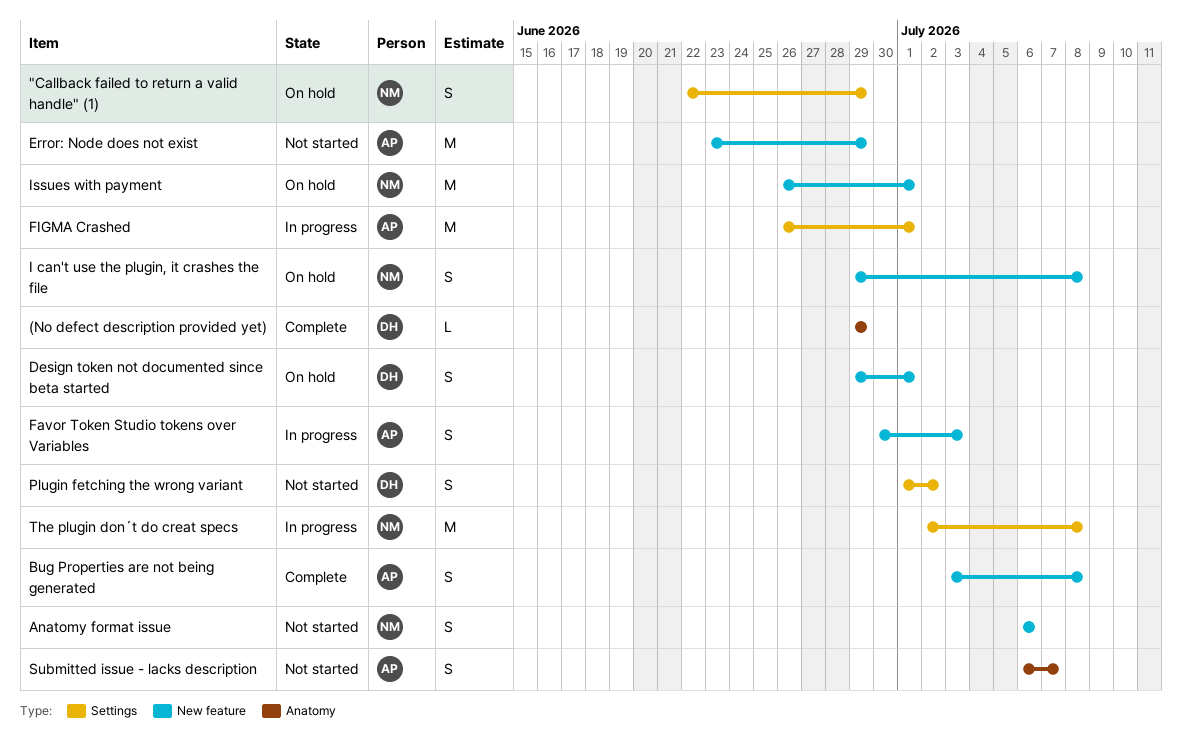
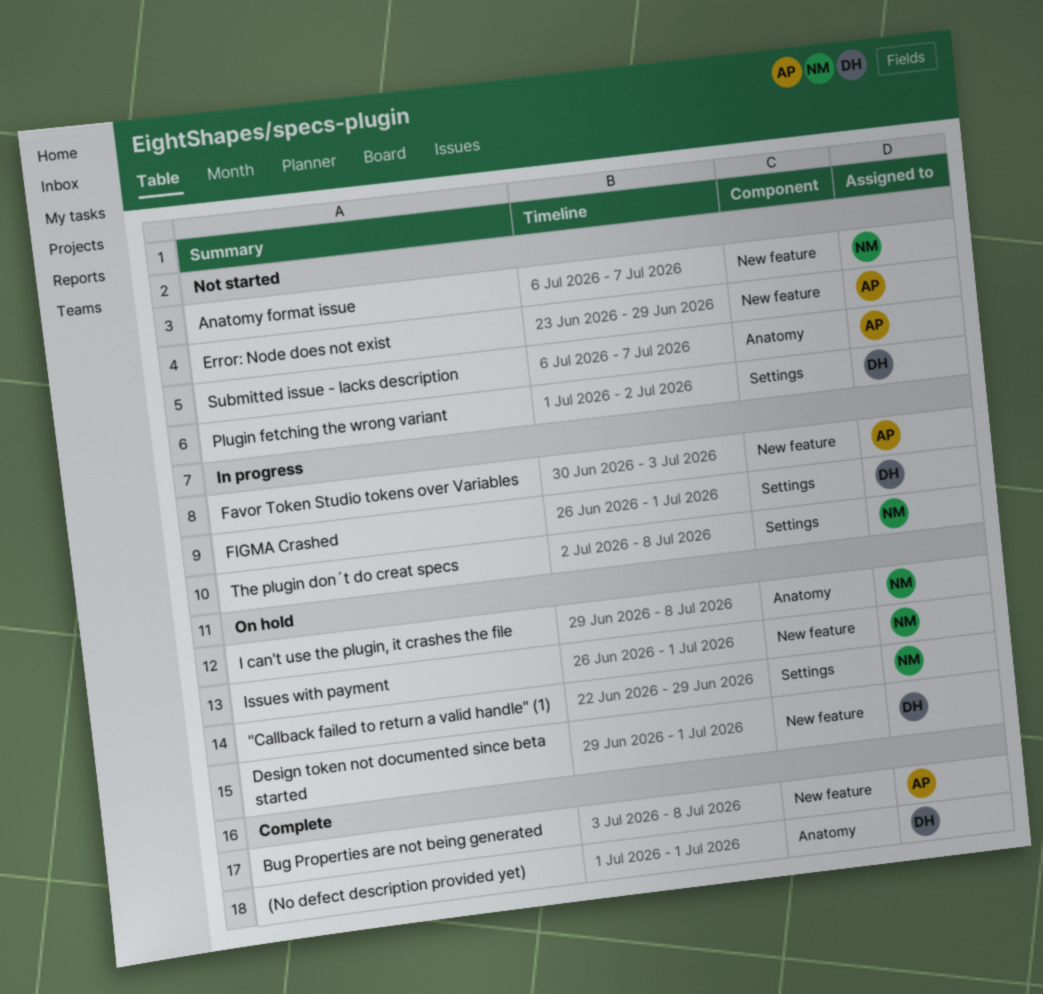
(No defect description provided yet), start: Jun 29 -> Jul 1
(No defect description provided yet), due: Jun 29 -> Jul 1
Anatomy format issue, due: Jul 6 -> Jul 7
FIGMA Crashed, owner: AP -> DH
I can't use the plugin, it crashes the file, label: New feature -> Anatomy

